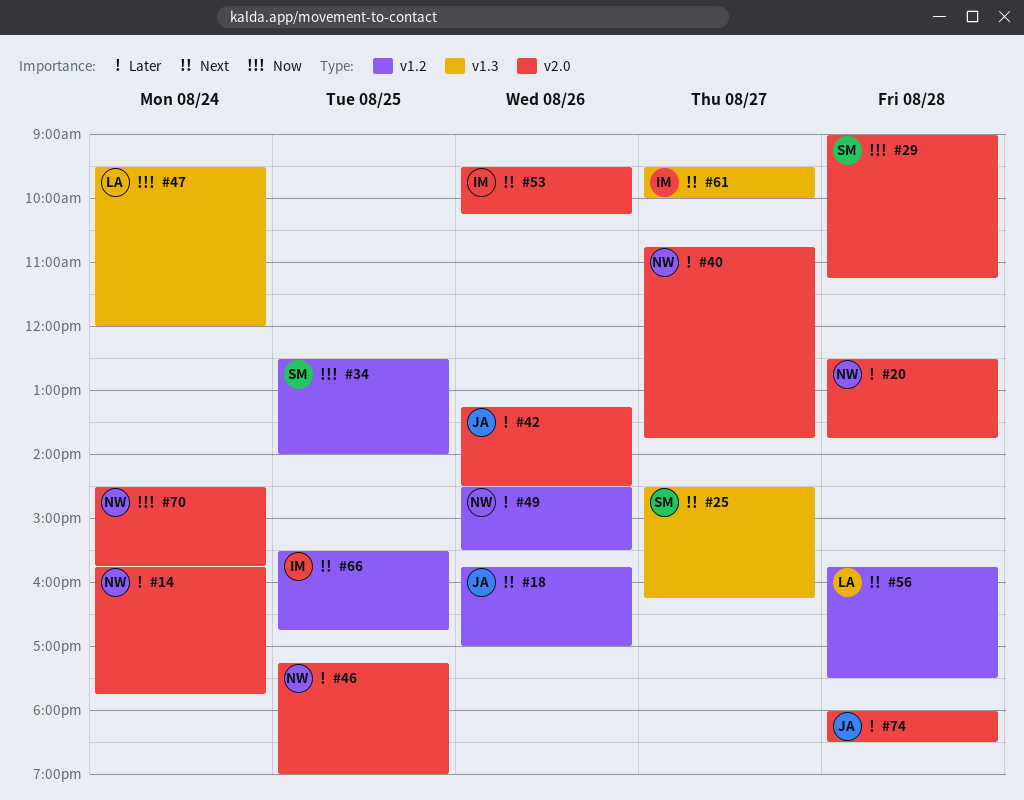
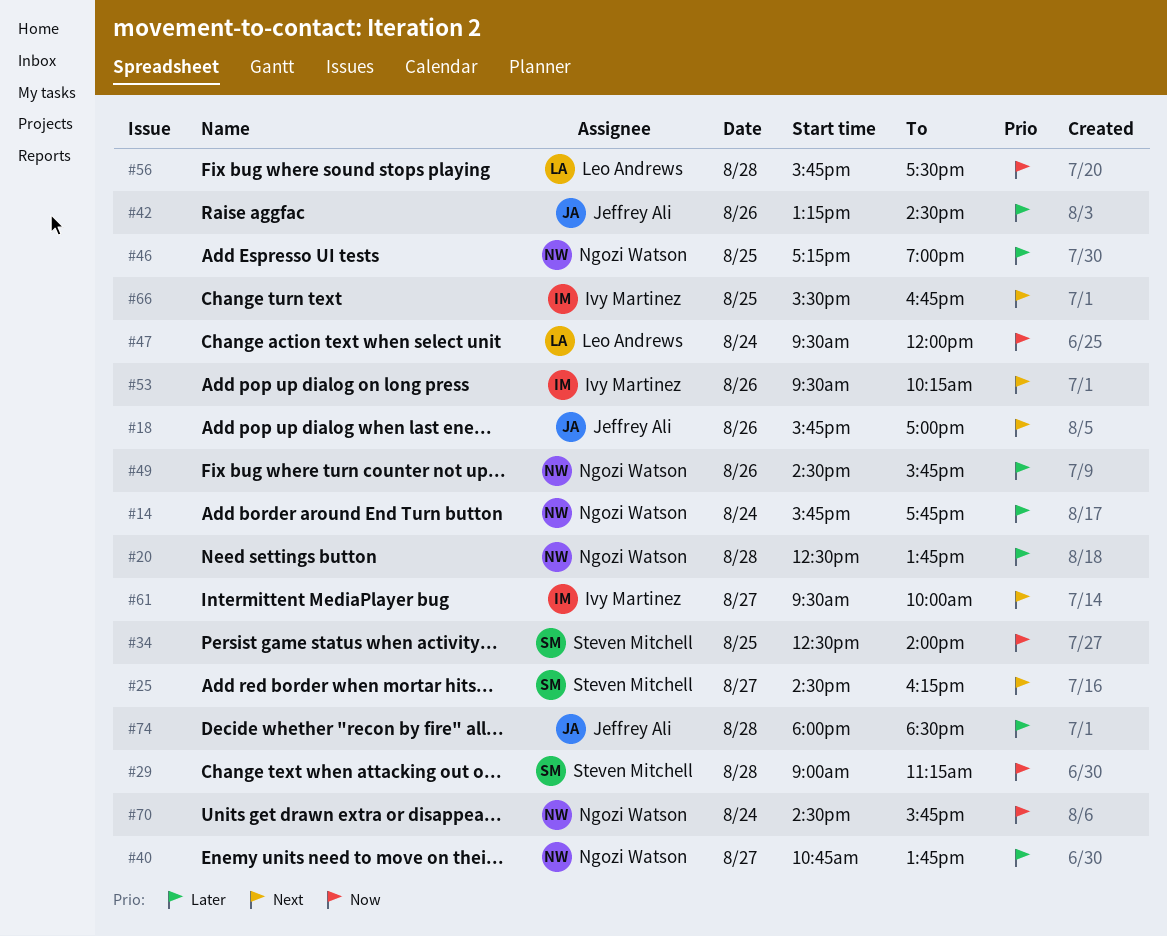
#49, ends: 15:30 -> 15:45
#56, priority: Next -> Now

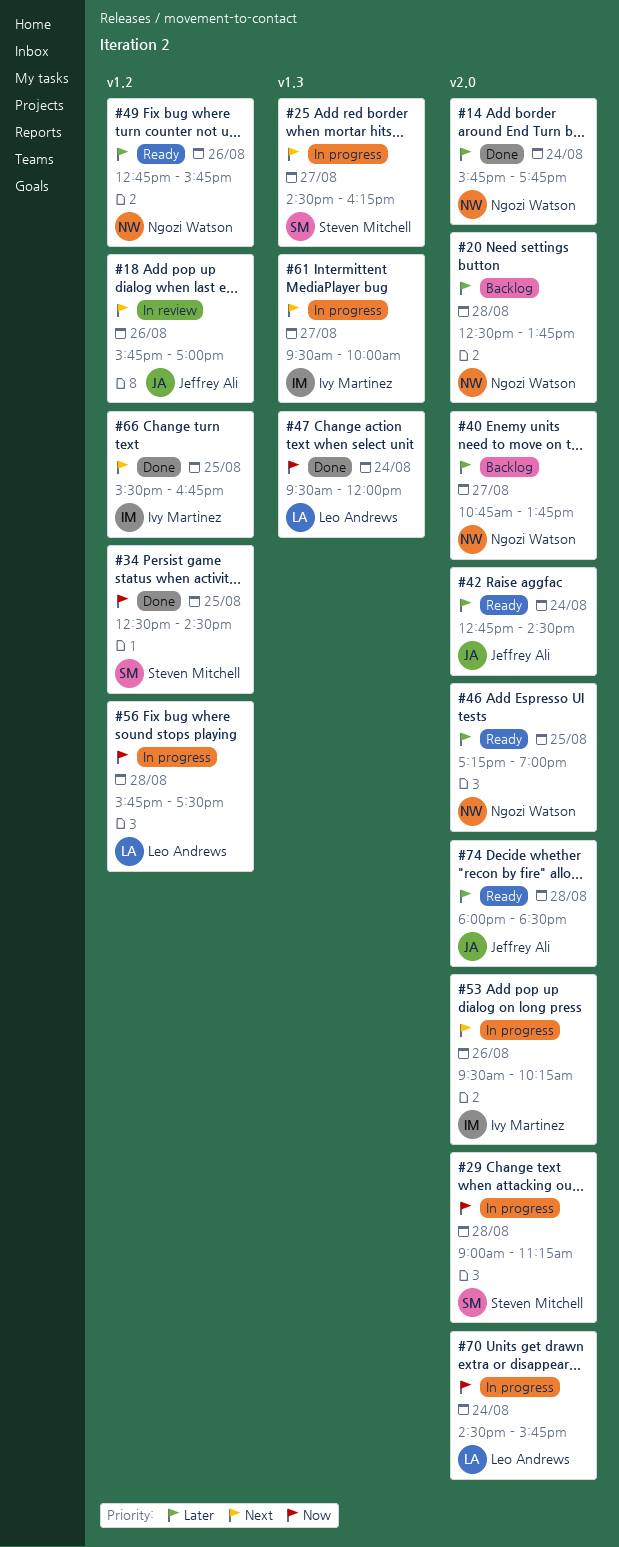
#34, ends: 14:00 -> 14:30
#42, day: Aug 26 -> Aug 24
#42, begins: 13:15 -> 12:45
#49, begins: 14:30 -> 12:45
#70, owner: Ngozi Watson -> Leo Andrews

